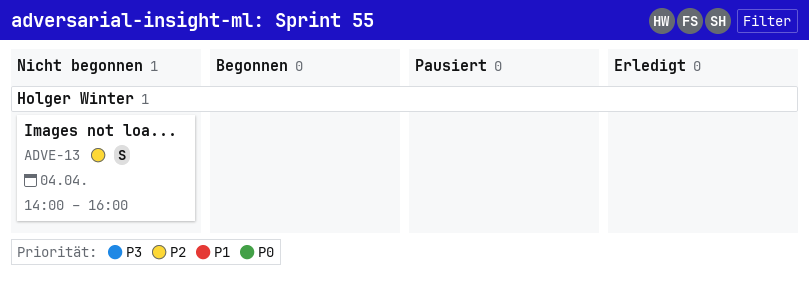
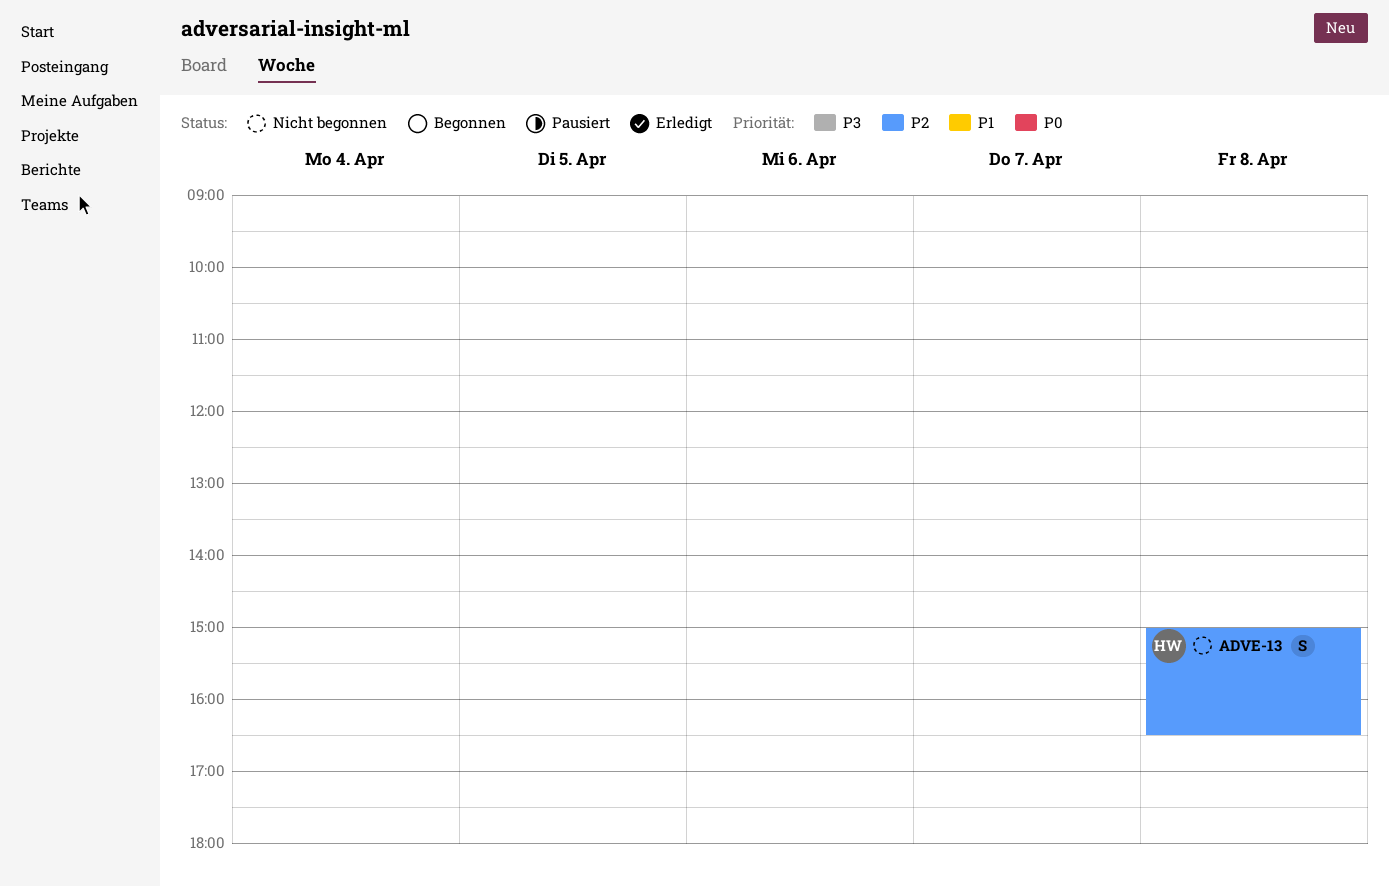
ADVE-13, day: Apr 4 -> Apr 8
ADVE-13, begins: 14:00 -> 15:00
ADVE-13, ends: 16:00 -> 16:30

